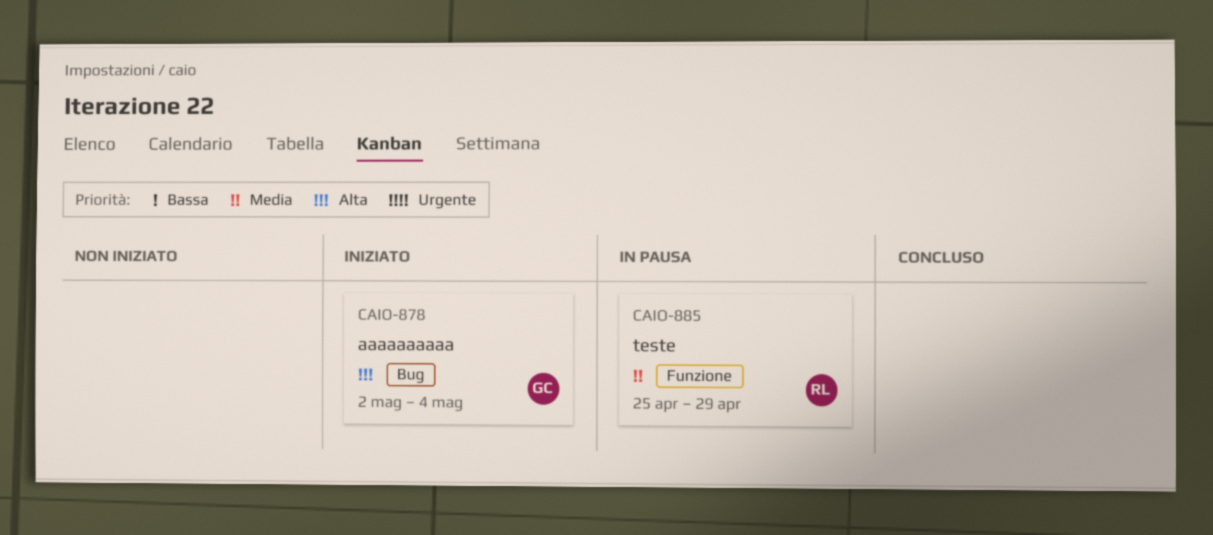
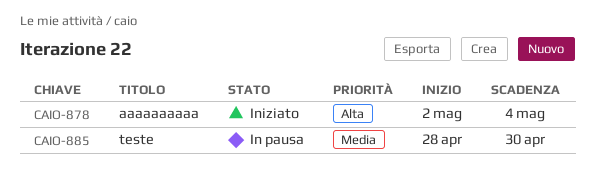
CAIO-885, start: Apr 25 -> Apr 28
CAIO-885, due: Apr 29 -> Apr 30

